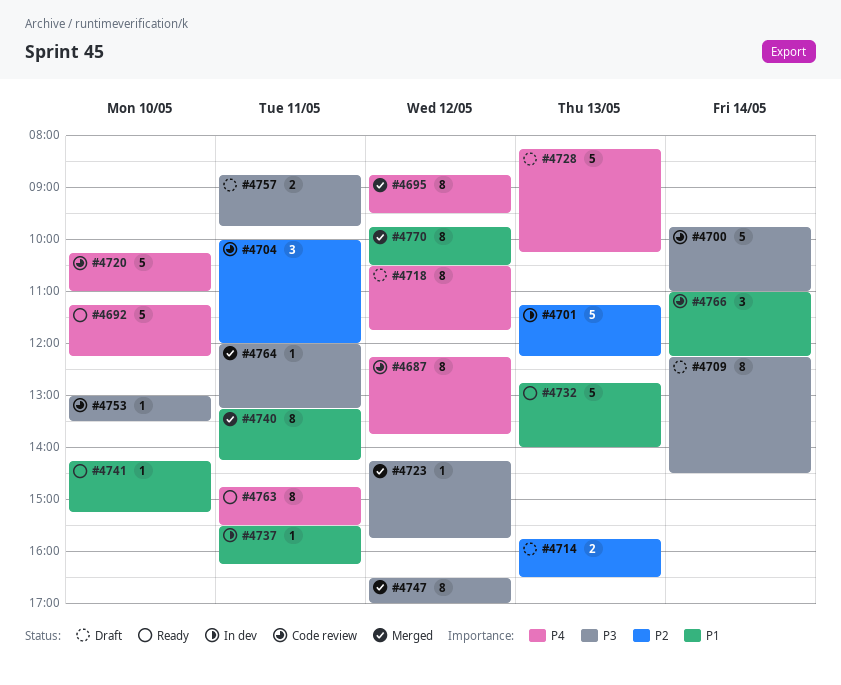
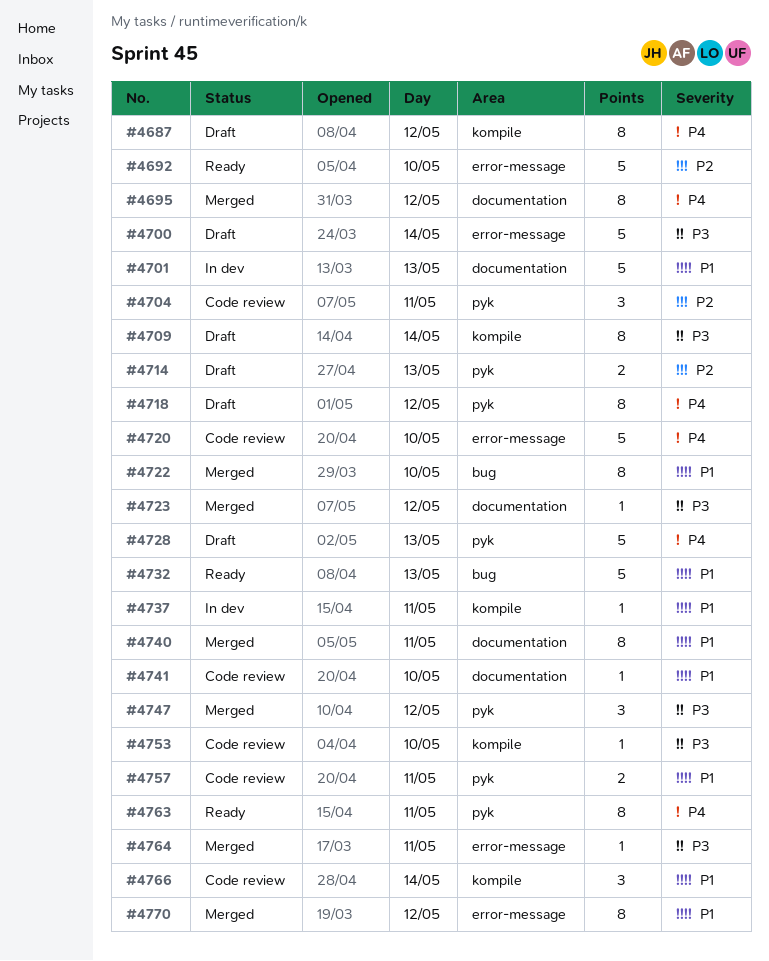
#4687, status: Code review -> Draft
#4692, priority: P4 -> P2
#4700, status: Code review -> Draft
#4701, priority: P2 -> P1
#4722: none -> present
#4741, status: Ready -> Code review
#4747, estimate: 8 -> 3
#4757, status: Draft -> Code review
#4757, priority: P3 -> P1

